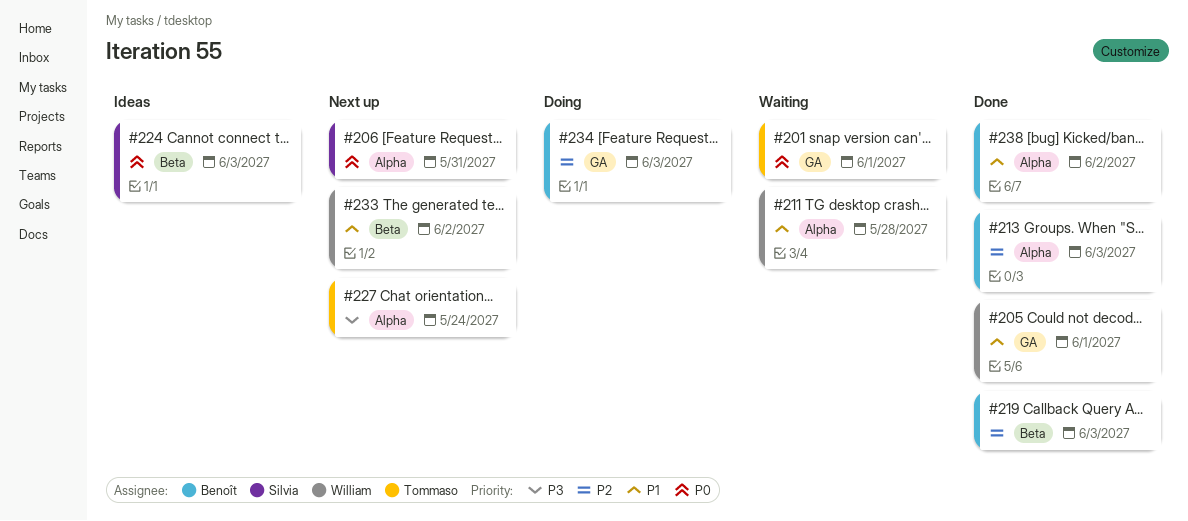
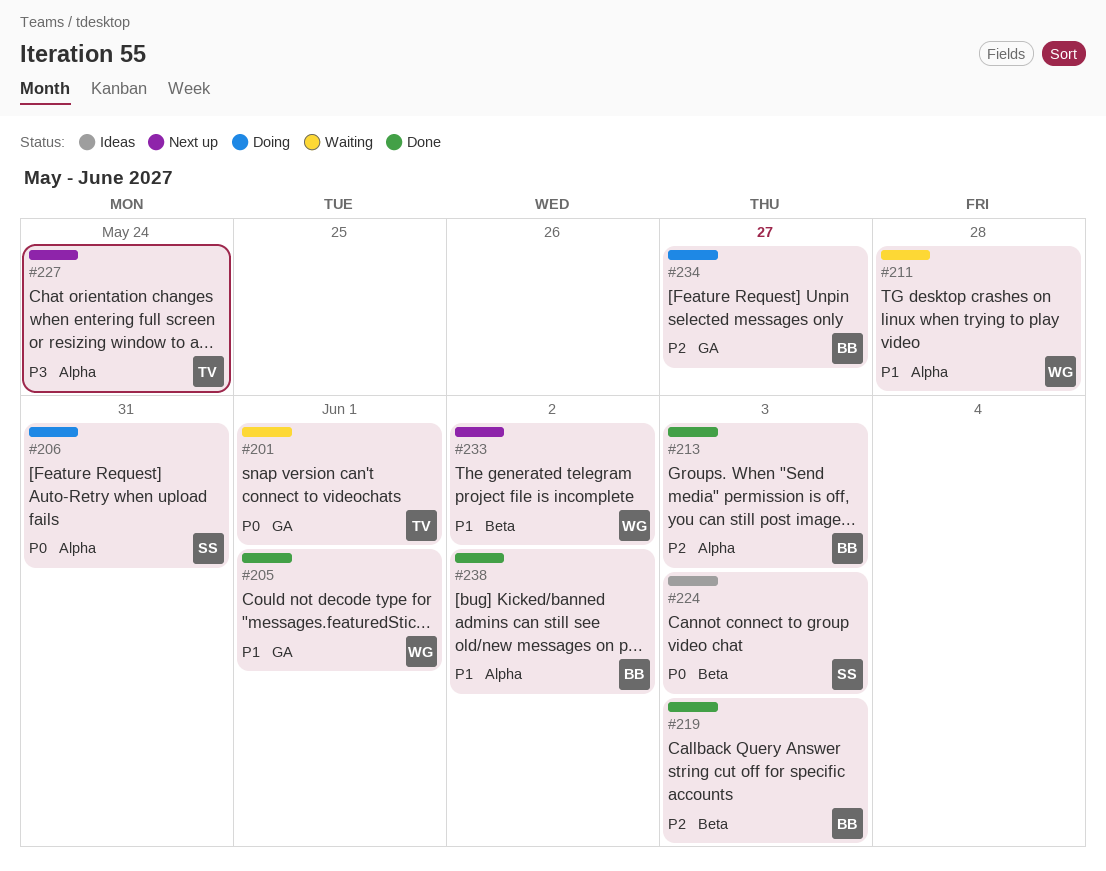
#206, status: Next up -> Doing
#234, due: Jun 3 -> May 27

